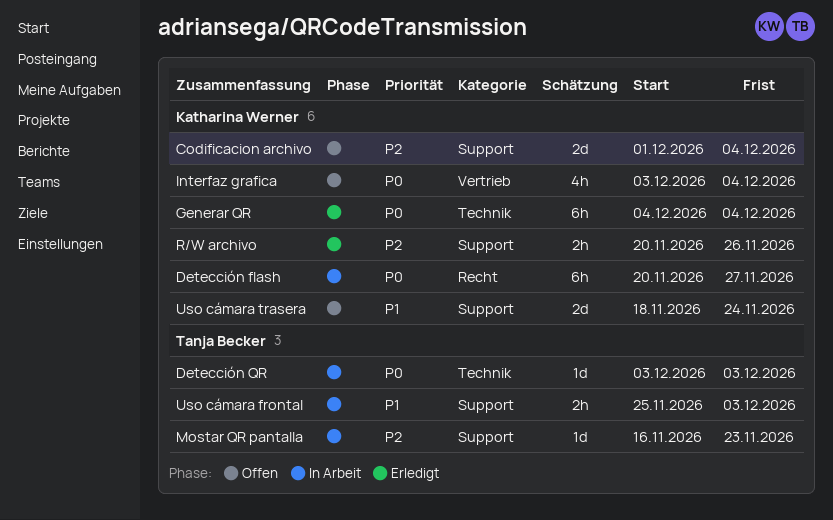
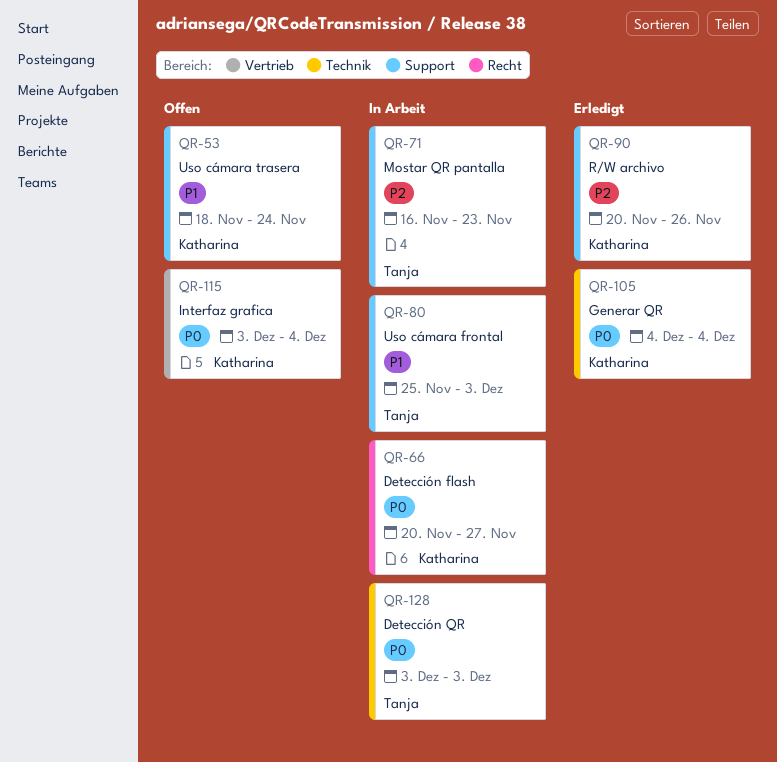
Codificacion archivo: present -> none

